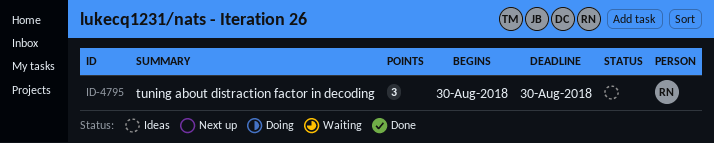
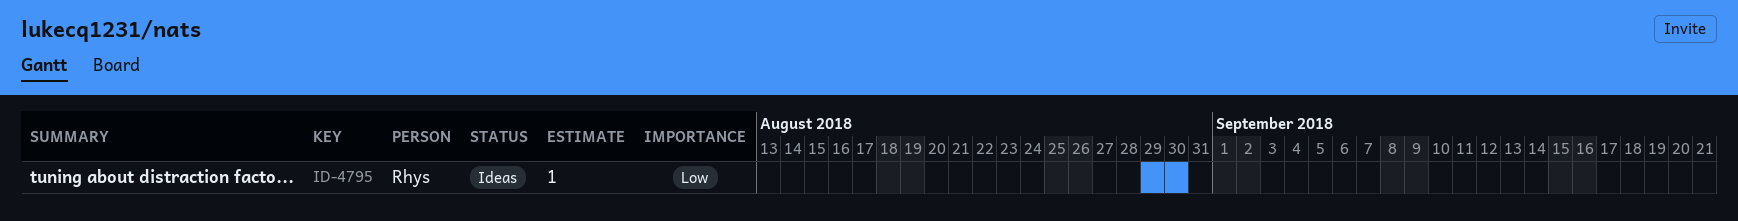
ID-4795, estimate: 3 -> 1
ID-4795, start: Aug 30 -> Aug 29

